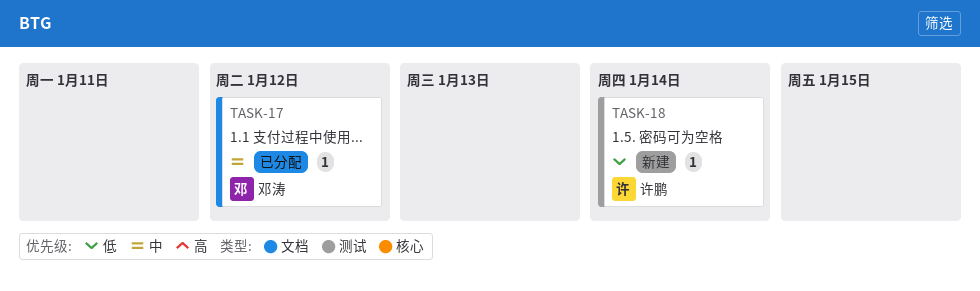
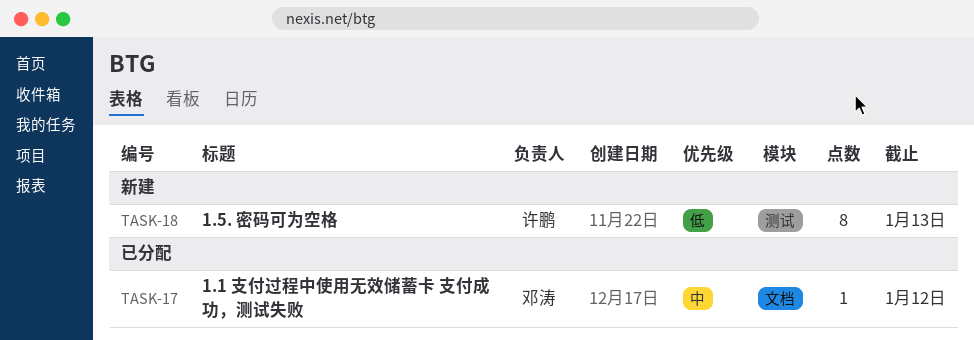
TASK-18, estimate: 1 -> 8
TASK-18, due: Jan 14 -> Jan 13

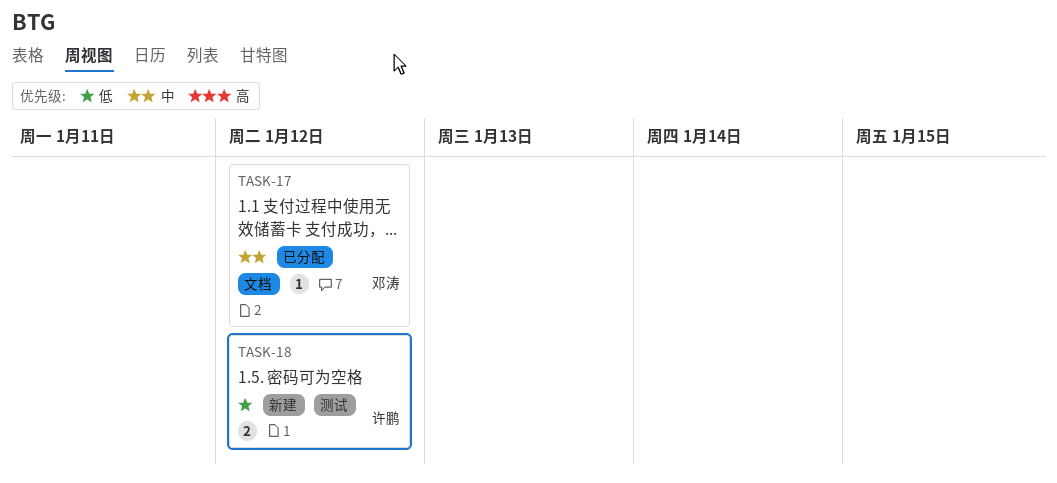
TASK-18, estimate: 8 -> 2
TASK-18, due: Jan 13 -> Jan 12

